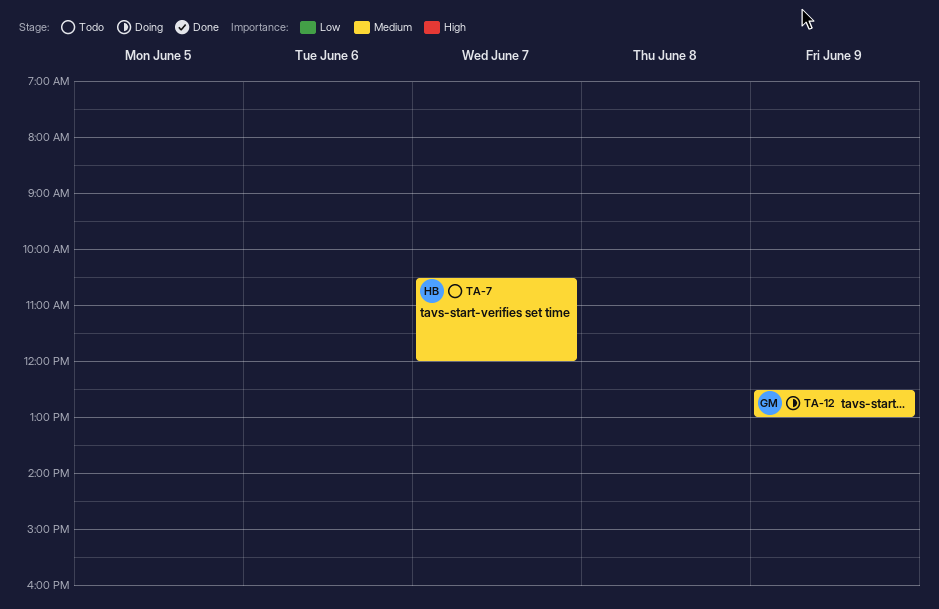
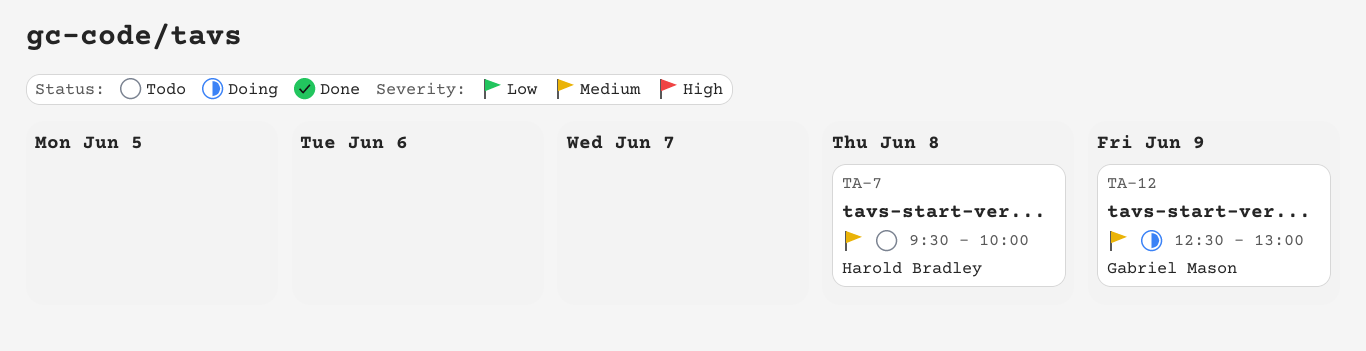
TA-7, day: Jun 7 -> Jun 8
TA-7, begins: 10:30 -> 09:30
TA-7, ends: 12:00 -> 10:00

